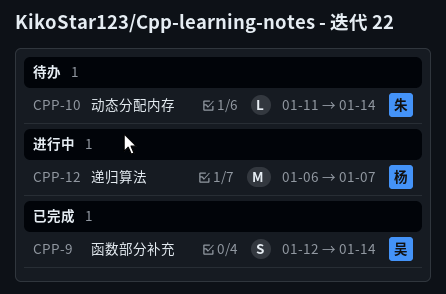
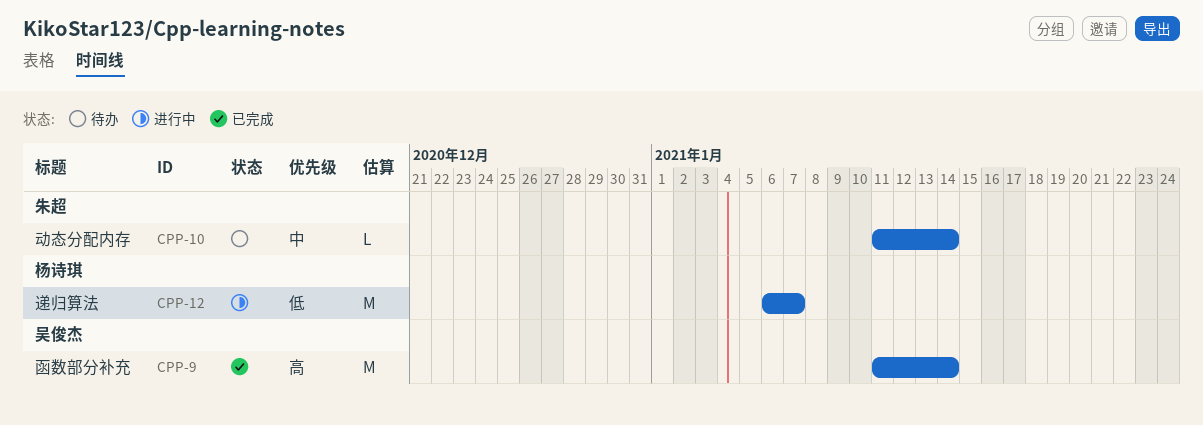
CPP-9, estimate: S -> M
CPP-9, start: Jan 12 -> Jan 11

